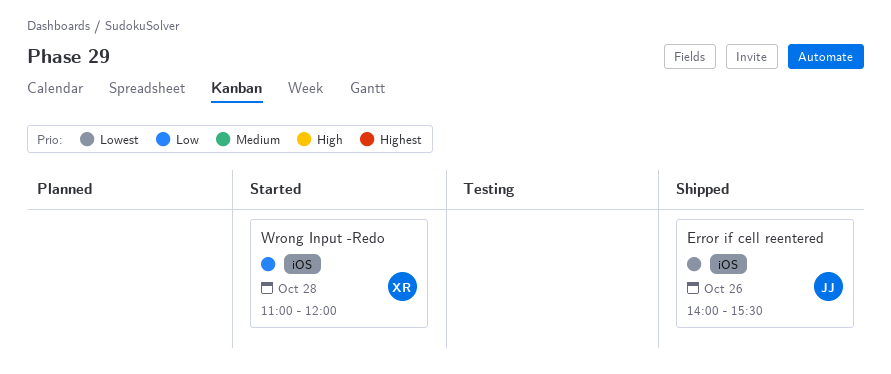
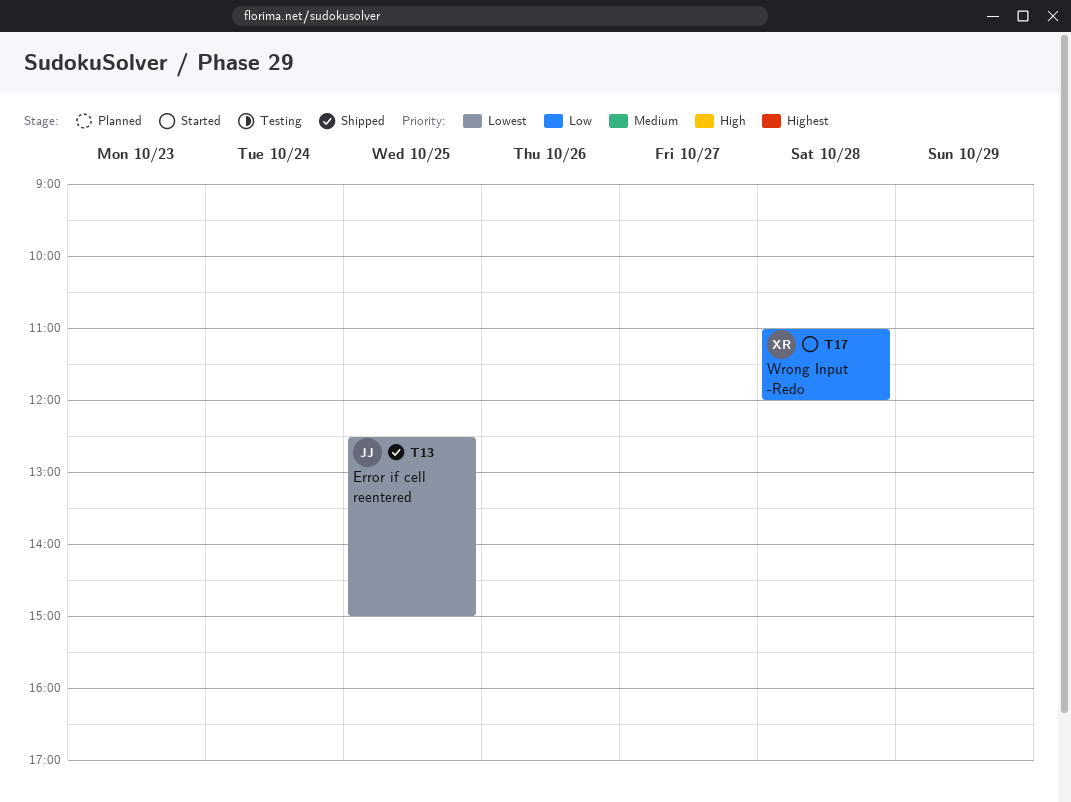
Error if cell reentered, day: Oct 26 -> Oct 25
Error if cell reentered, begins: 14:00 -> 12:30
Error if cell reentered, ends: 15:30 -> 15:00

